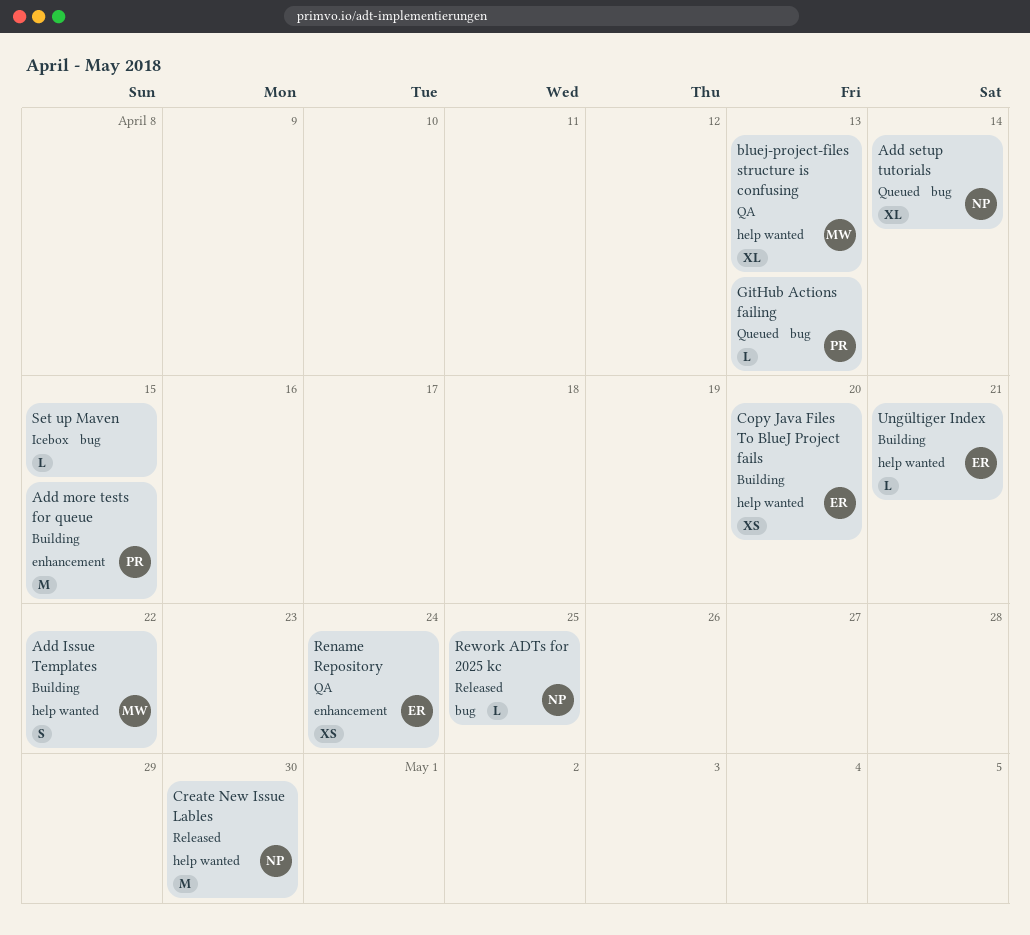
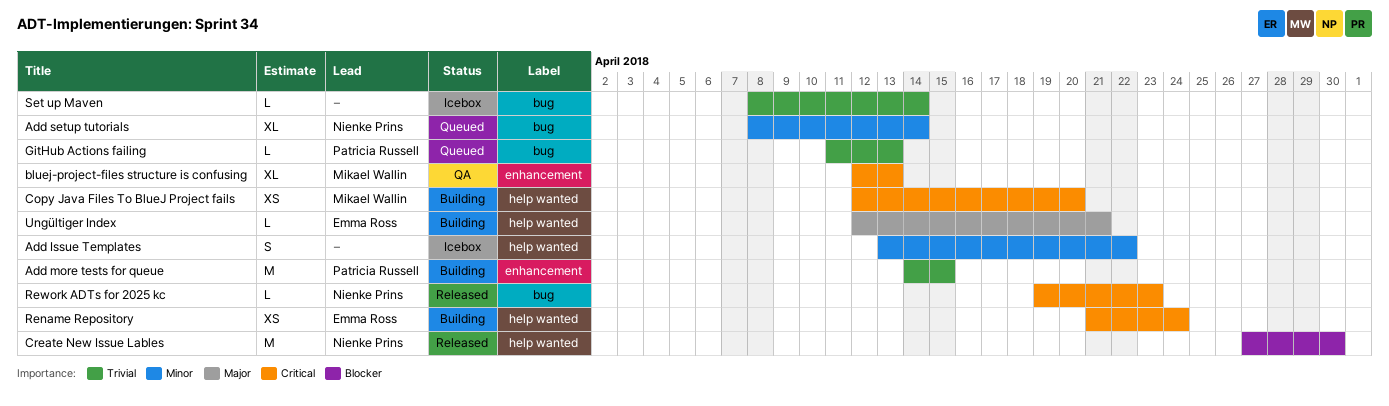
Add Issue Templates, status: Building -> Icebox
Add Issue Templates, owner: Mikael Wallin -> none
bluej-project-files structure is confusing, label: help wanted -> enhancement
Copy Java Files To BlueJ Project fails, owner: Emma Ross -> Mikael Wallin
Rename Repository, status: QA -> Building
Rename Repository, label: enhancement -> help wanted
Rework ADTs for 2025 kc, due: Apr 25 -> Apr 23
Set up Maven, due: Apr 15 -> Apr 14

